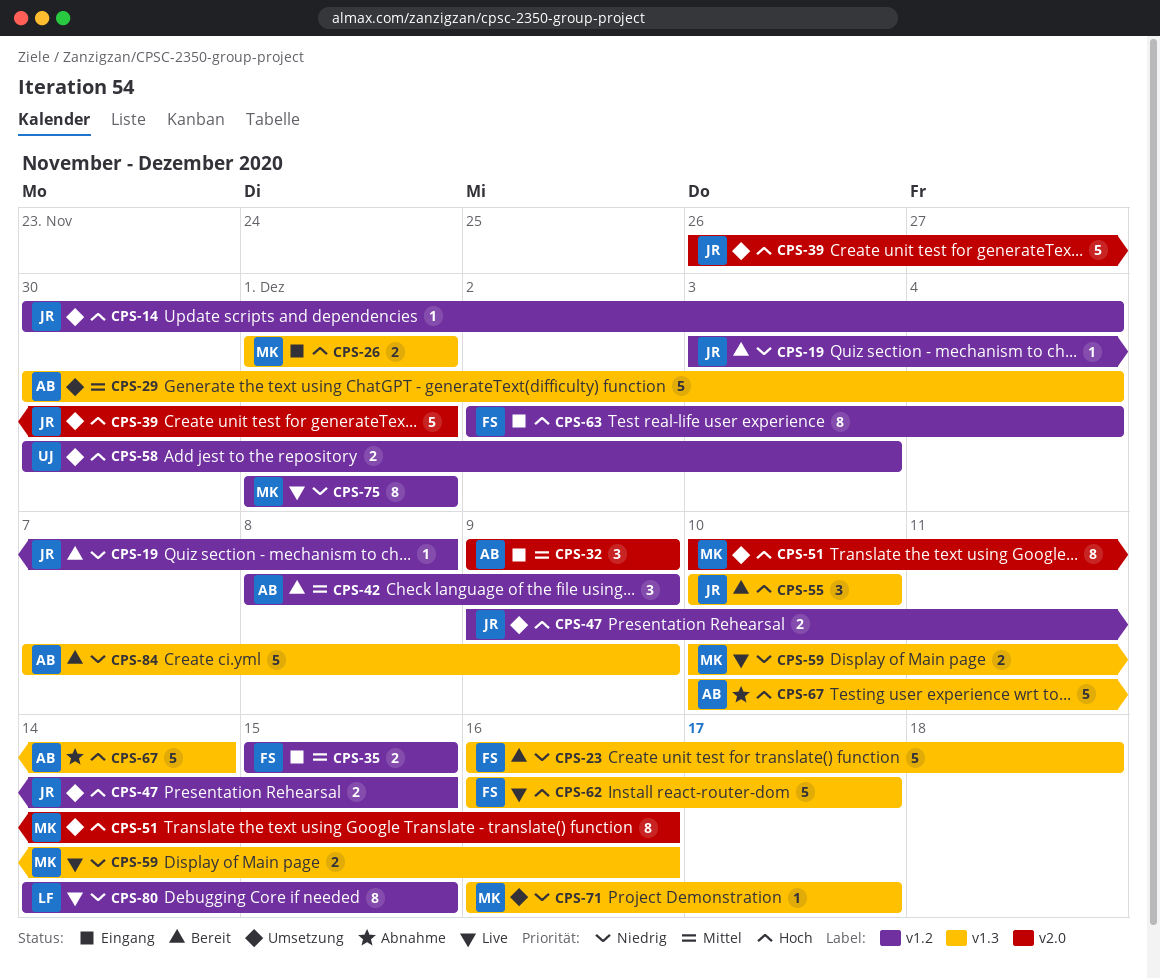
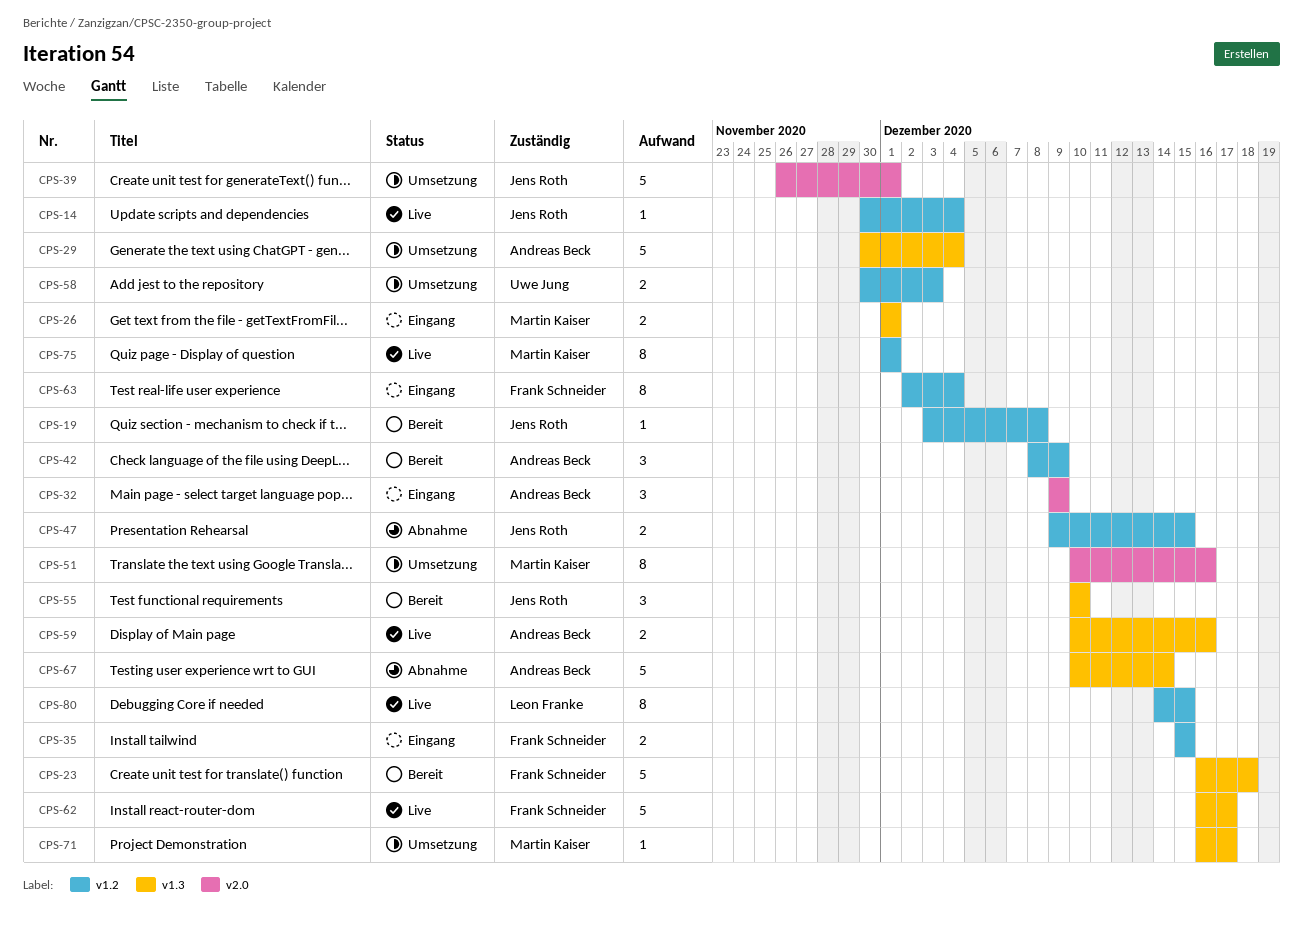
CPS-14, status: Umsetzung -> Live
CPS-47, status: Umsetzung -> Abnahme
CPS-59, owner: Martin Kaiser -> Andreas Beck
CPS-84: present -> none

